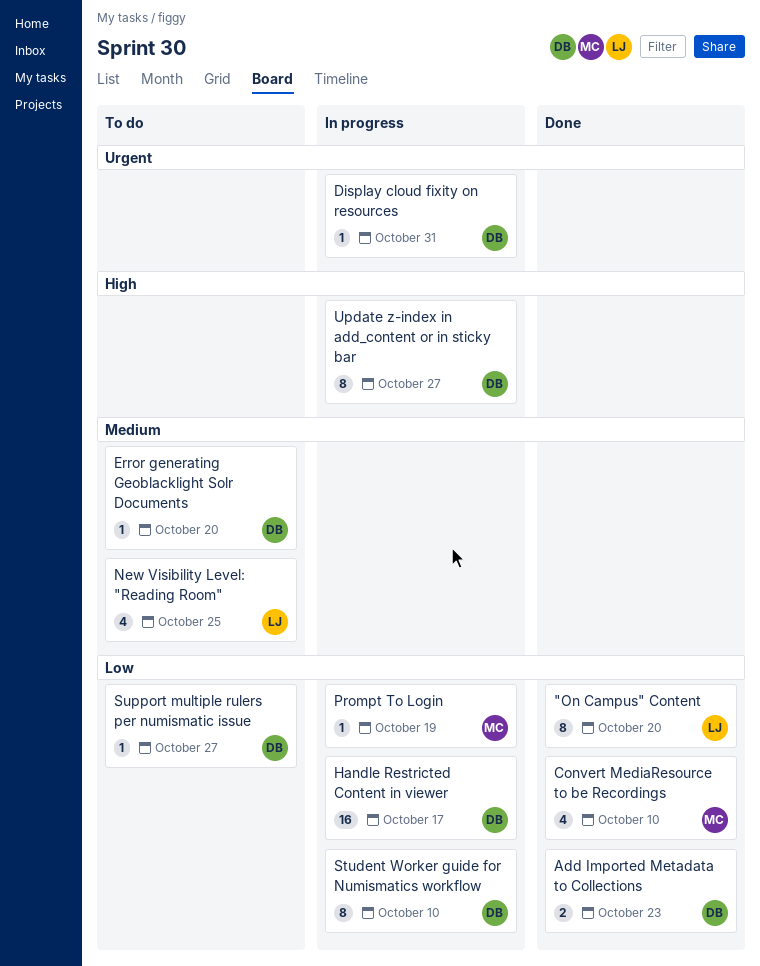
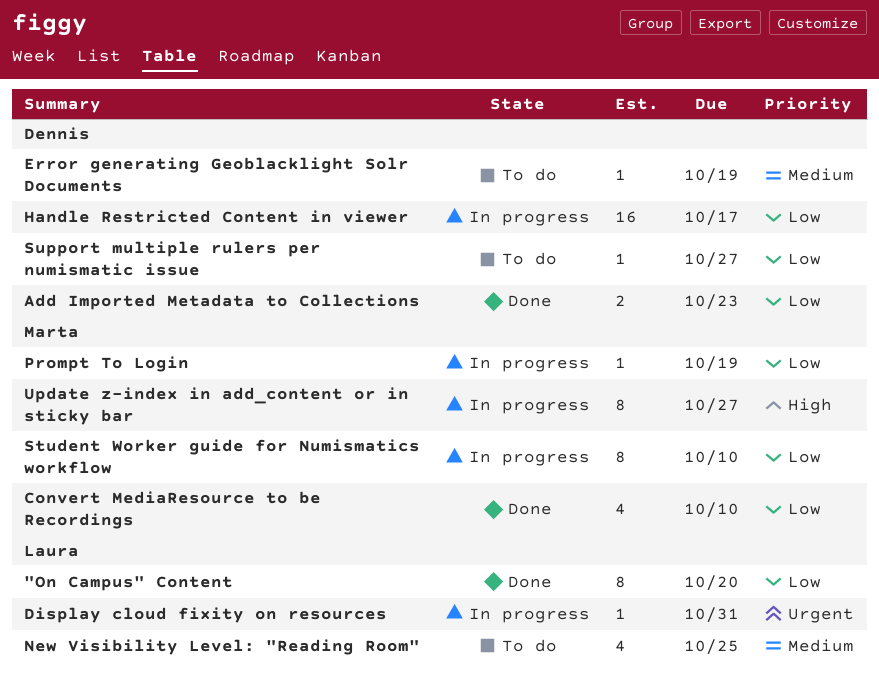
Display cloud fixity on resources, owner: Dennis -> Laura
Error generating Geoblacklight Solr Documents, due: Oct 20 -> Oct 19
Student Worker guide for Numismatics workflow, owner: Dennis -> Marta
Update z-index in add_content or in sticky bar, owner: Dennis -> Marta

